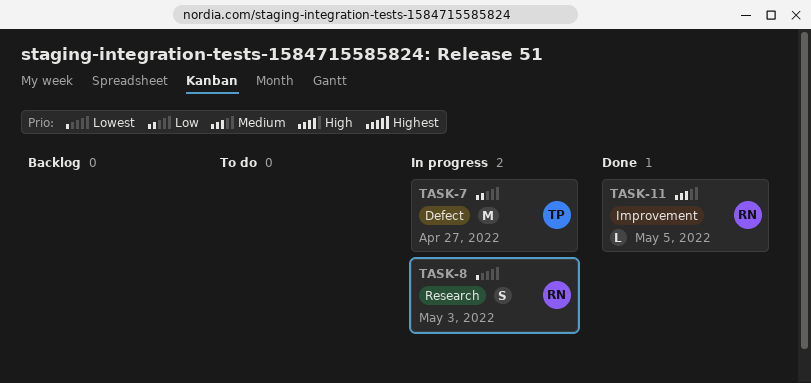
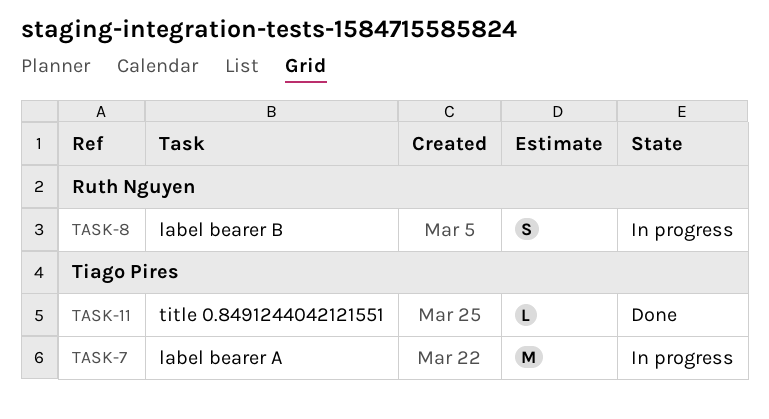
TASK-11, owner: Ruth Nguyen -> Tiago Pires

